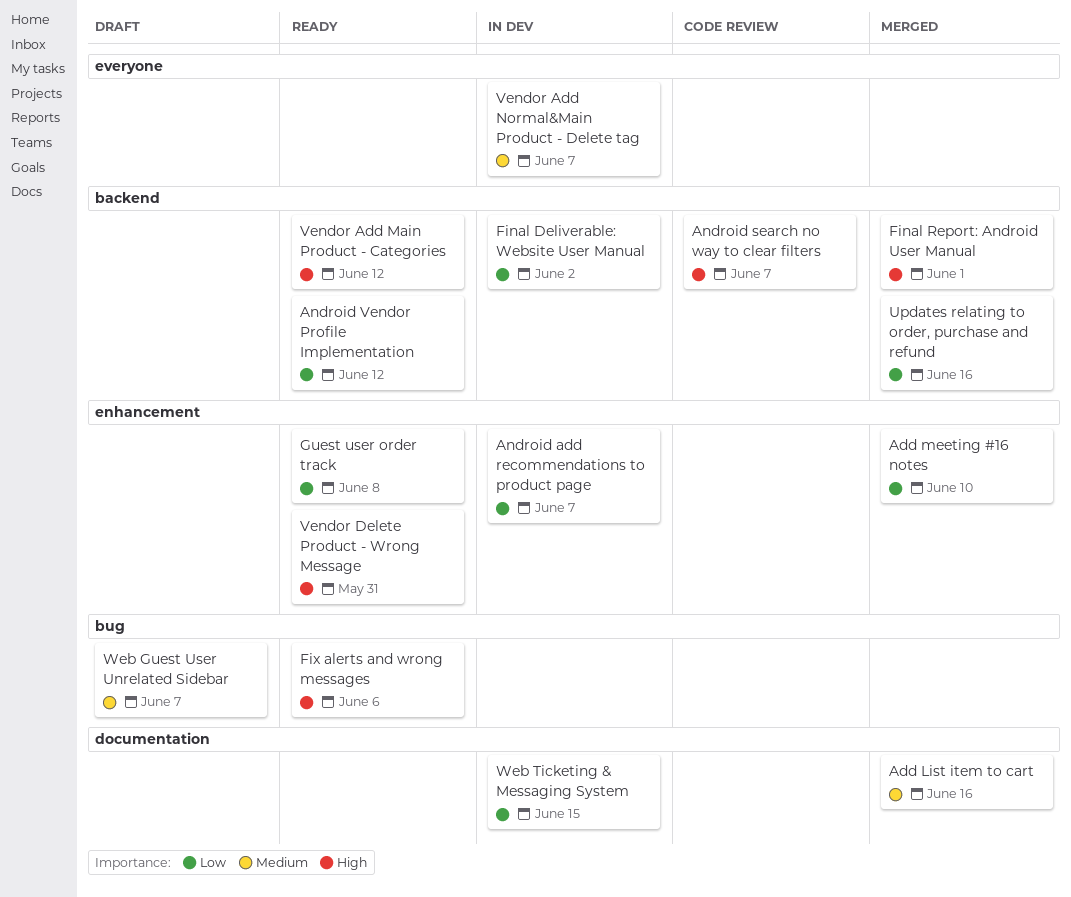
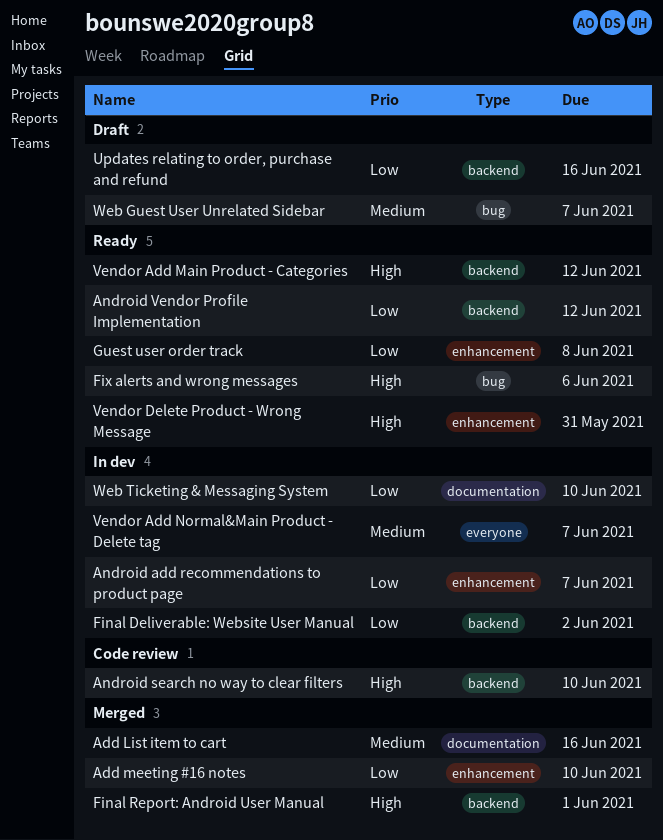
Android search no way to clear filters, due: Jun 7 -> Jun 10
Updates relating to order, purchase and refund, status: Merged -> Draft
Web Ticketing & Messaging System, due: Jun 15 -> Jun 10

